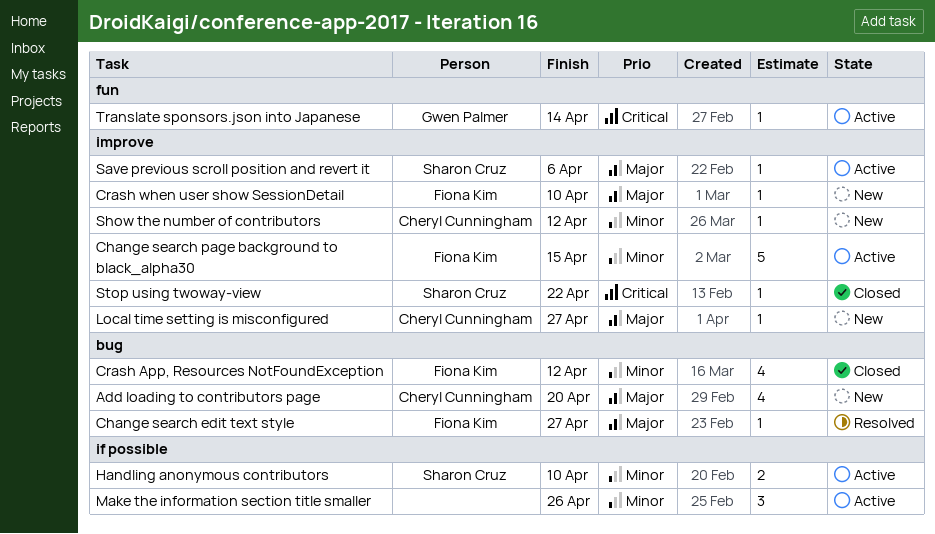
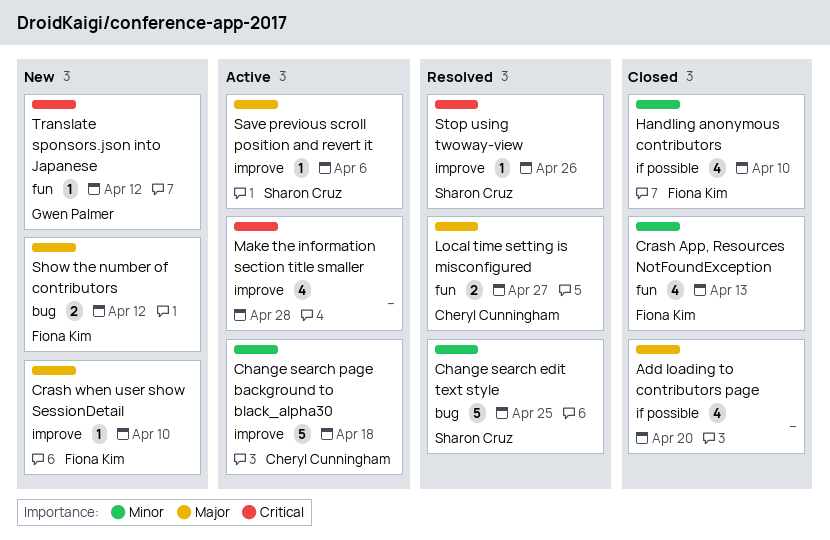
Add loading to contributors page, status: New -> Closed
Add loading to contributors page, owner: Cheryl Cunningham -> none
Add loading to contributors page, label: bug -> if possible
Change search edit text style, owner: Fiona Kim -> Sharon Cruz
Change search edit text style, priority: Major -> Minor
Change search edit text style, estimate: 1 -> 5
Change search edit text style, due: Apr 27 -> Apr 25
Change search page background to black_alpha30, owner: Fiona Kim -> Cheryl Cunningham
Change search page background to black_alpha30, due: Apr 15 -> Apr 18
Crash App, Resources NotFoundException, label: bug -> fun
Crash App, Resources NotFoundException, due: Apr 12 -> Apr 13
Handling anonymous contributors, status: Active -> Closed
Handling anonymous contributors, owner: Sharon Cruz -> Fiona Kim
Handling anonymous contributors, estimate: 2 -> 4
Local time setting is misconfigured, status: New -> Resolved
Local time setting is misconfigured, label: improve -> fun
Local time setting is misconfigured, estimate: 1 -> 2
Make the information section title smaller, priority: Minor -> Critical
Make the information section title smaller, label: if possible -> improve
Make the information section title smaller, estimate: 3 -> 4
Make the information section title smaller, due: Apr 26 -> Apr 28
Show the number of contributors, owner: Cheryl Cunningham -> Fiona Kim
Show the number of contributors, priority: Minor -> Major
Show the number of contributors, label: improve -> bug
Show the number of contributors, estimate: 1 -> 2
Stop using twoway-view, status: Closed -> Resolved
Stop using twoway-view, due: Apr 22 -> Apr 26
Translate sponsors.json into Japanese, status: Active -> New
Translate sponsors.json into Japanese, due: Apr 14 -> Apr 12

